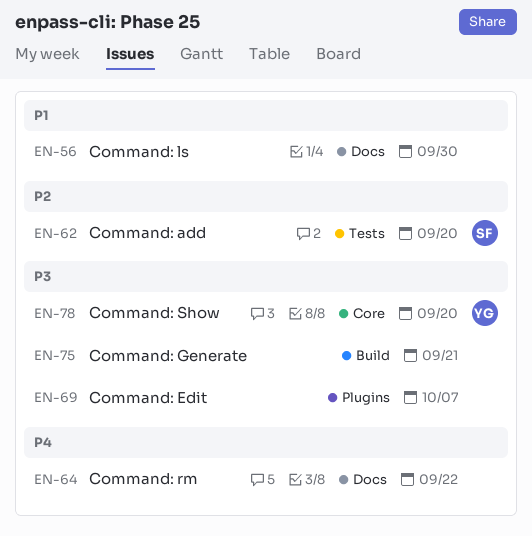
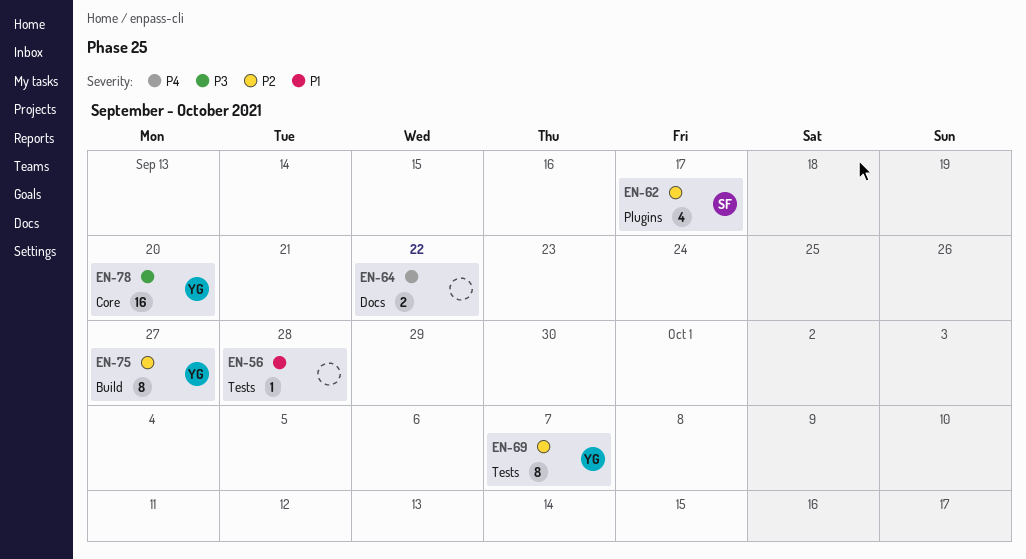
EN-56, label: Docs -> Tests
EN-56, due: Sep 30 -> Sep 28
EN-62, label: Tests -> Plugins
EN-62, due: Sep 20 -> Sep 17
EN-69, owner: none -> YG
EN-69, priority: P3 -> P2
EN-69, label: Plugins -> Tests
EN-75, owner: none -> YG
EN-75, priority: P3 -> P2
EN-75, due: Sep 21 -> Sep 27

